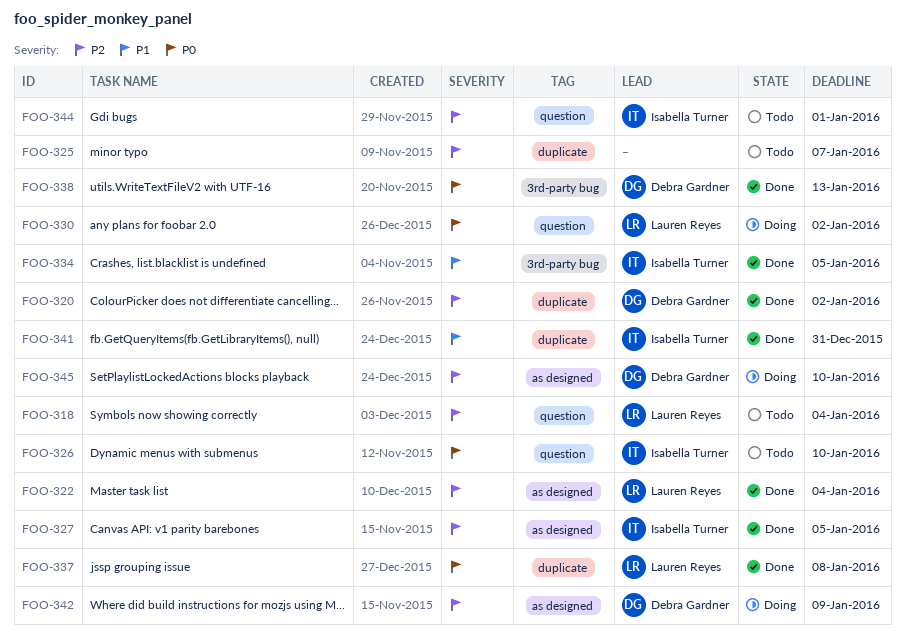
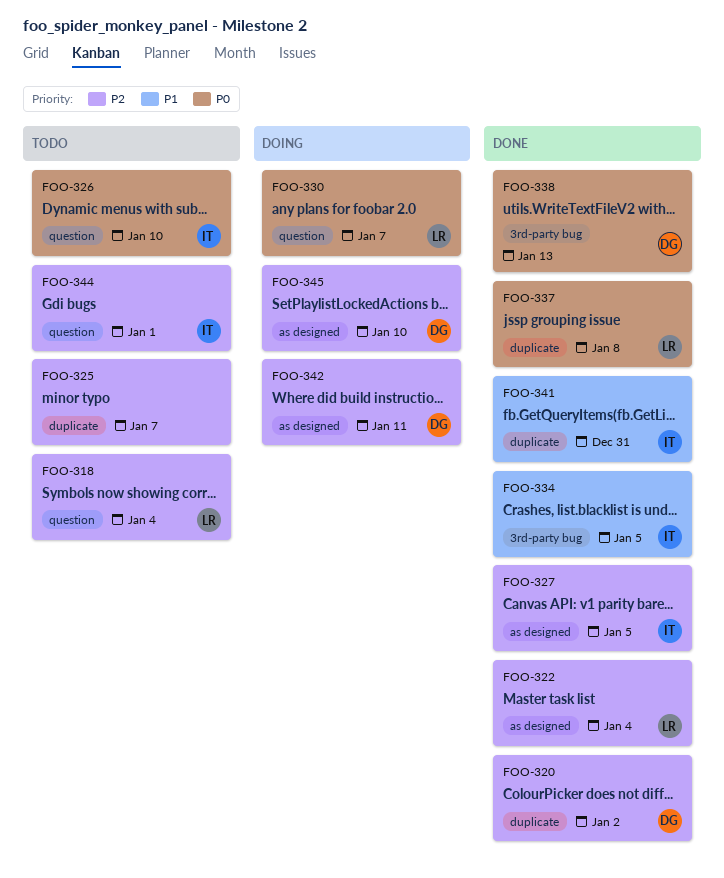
FOO-330, due: Jan 2 -> Jan 7
FOO-342, due: Jan 9 -> Jan 11

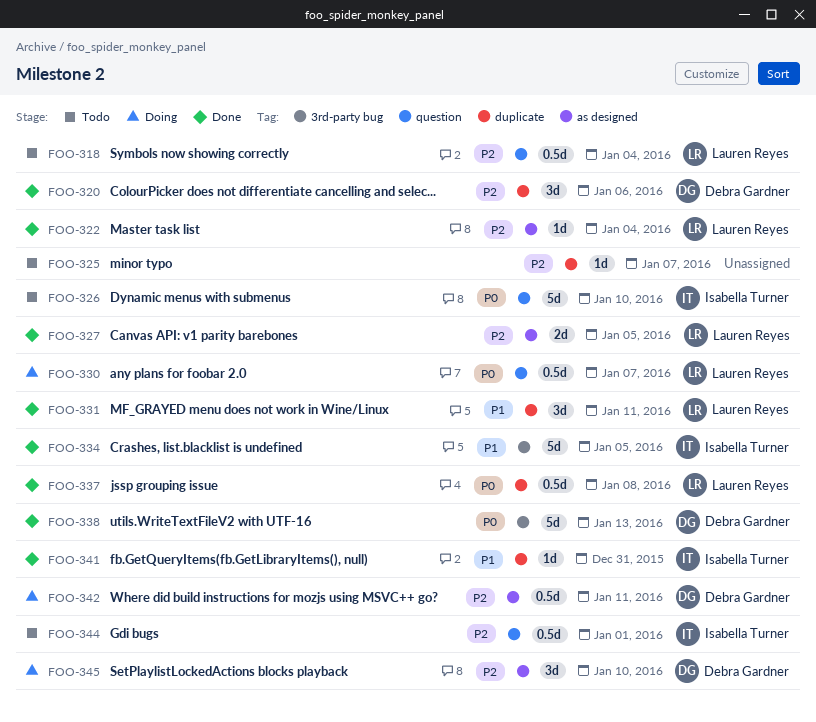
FOO-320, due: Jan 2 -> Jan 6
FOO-327, owner: Isabella Turner -> Lauren Reyes
FOO-331: none -> present

